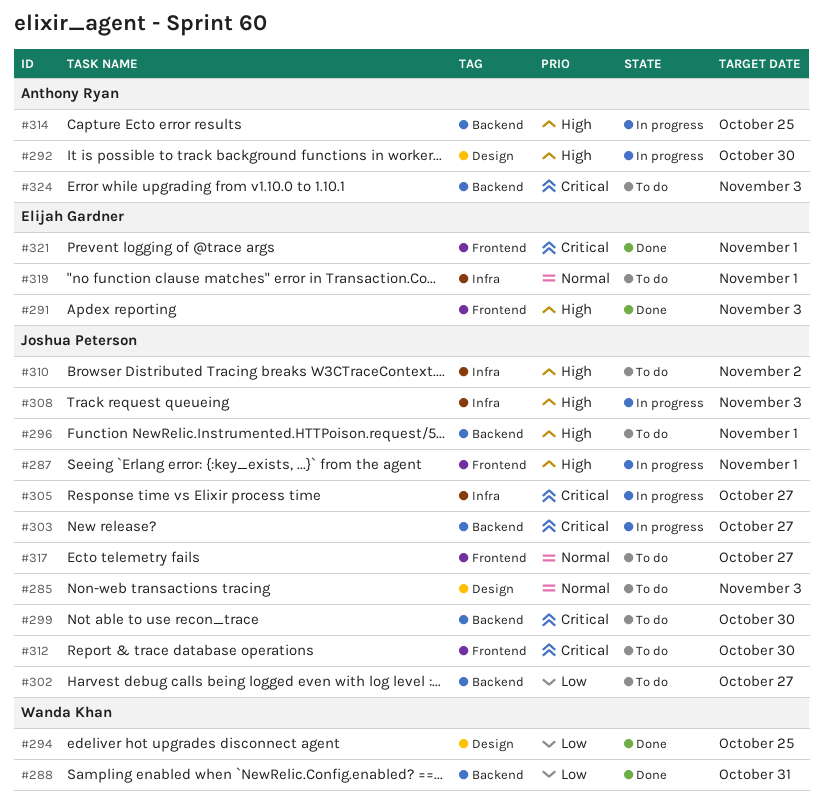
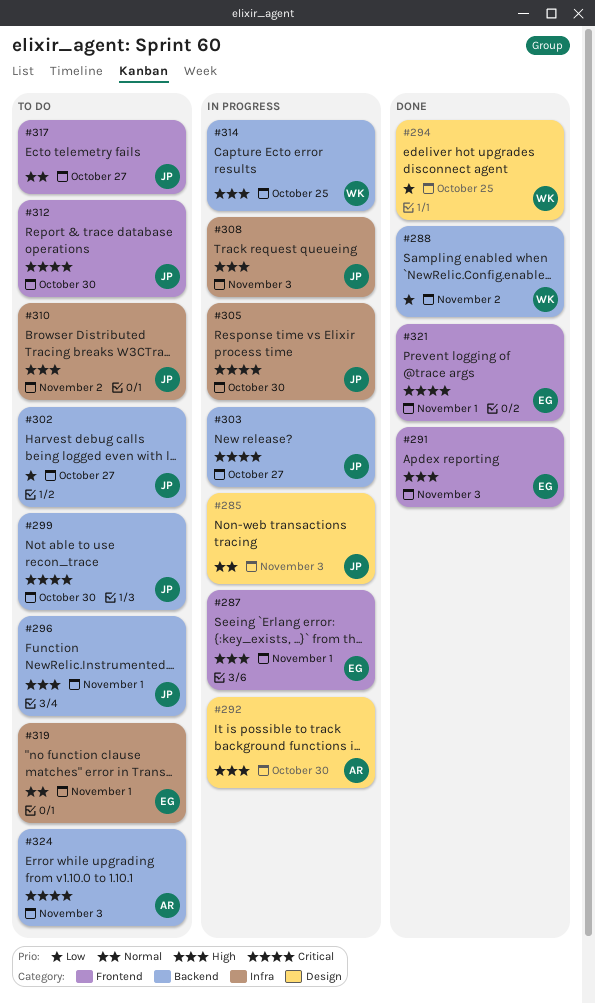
#285, status: To do -> In progress
#287, owner: Joshua Peterson -> Elijah Gardner
#288, due: Oct 31 -> Nov 2
#305, due: Oct 27 -> Oct 30
#314, owner: Anthony Ryan -> Wanda Khan

